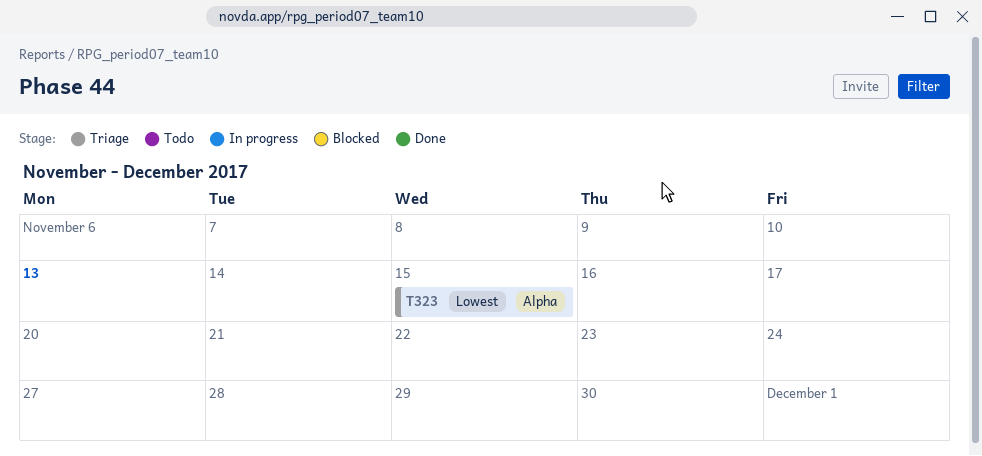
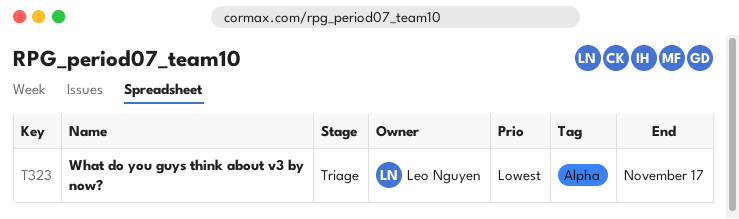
T323, due: Nov 15 -> Nov 17

